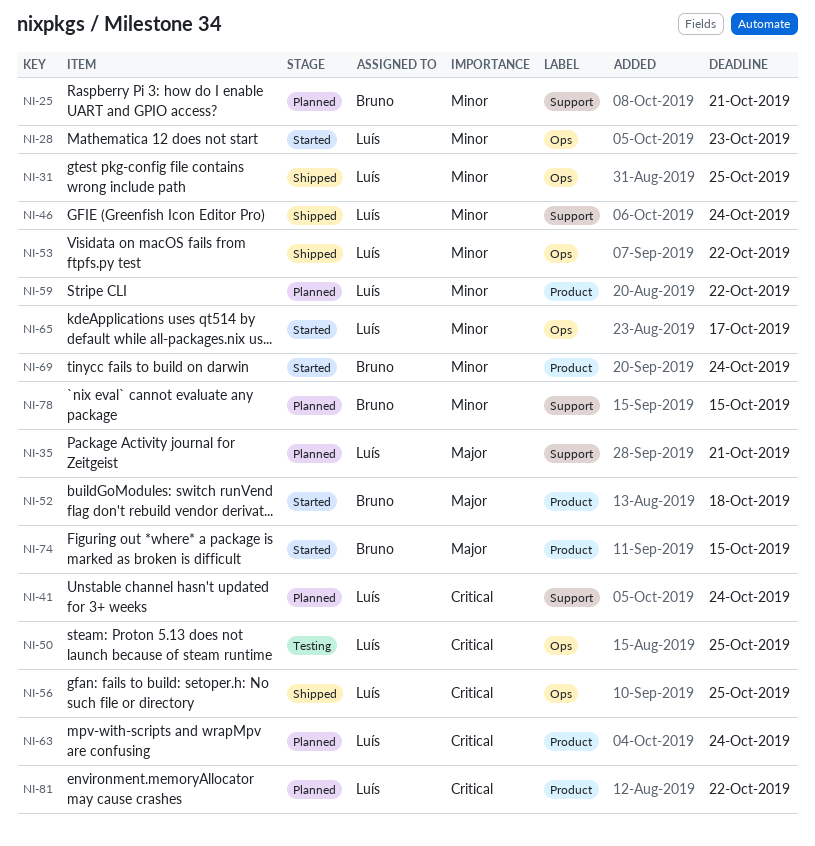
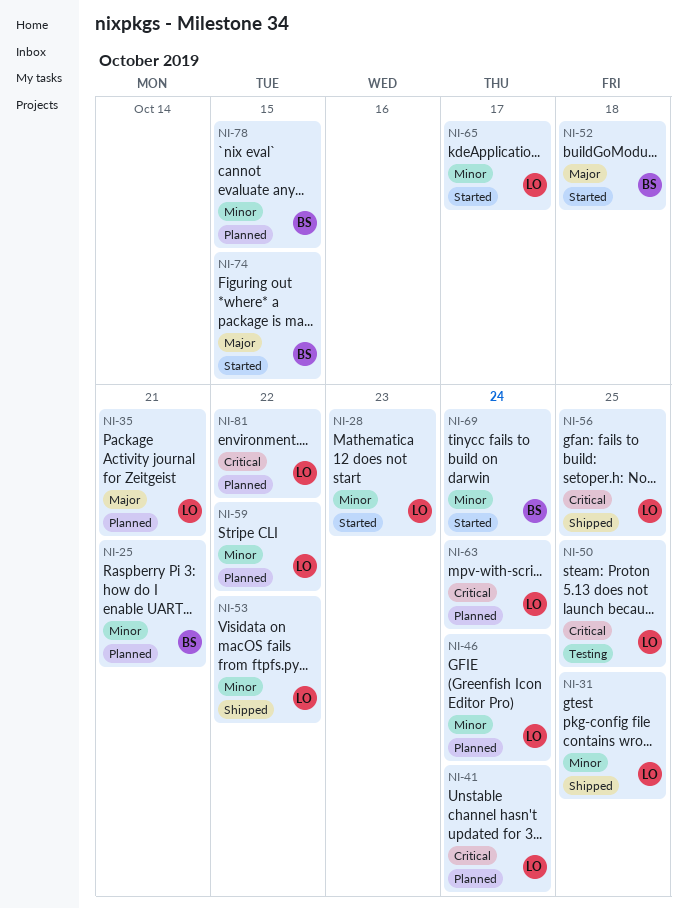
NI-46, status: Shipped -> Planned

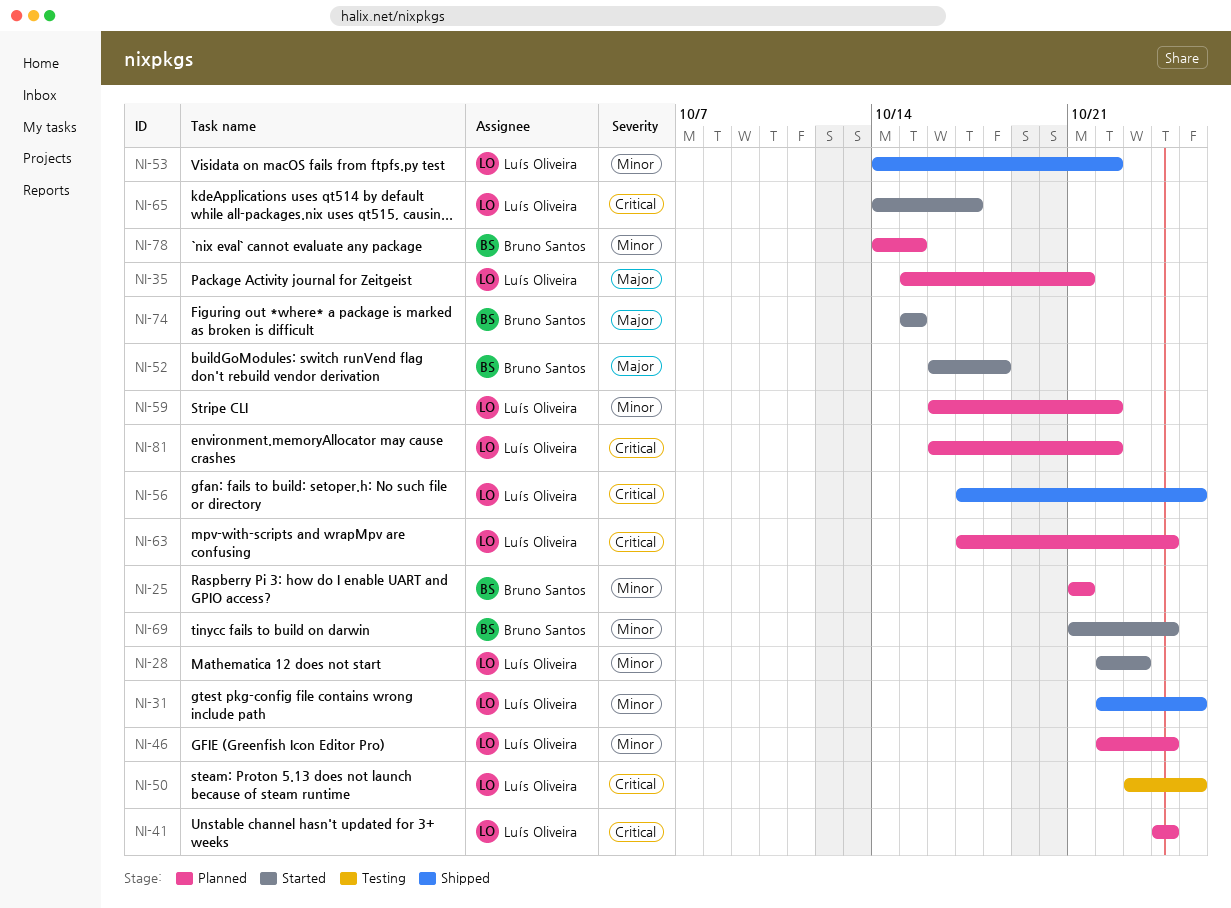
NI-65, priority: Minor -> Critical

